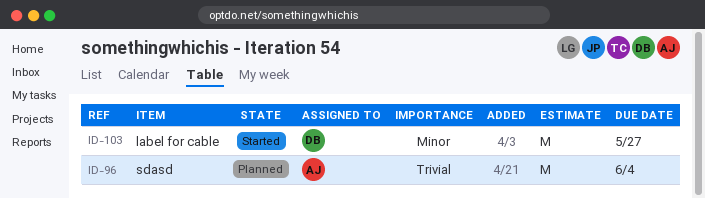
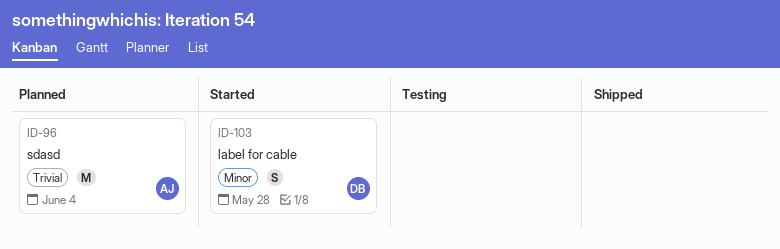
ID-103, estimate: M -> S
ID-103, due: May 27 -> May 28

